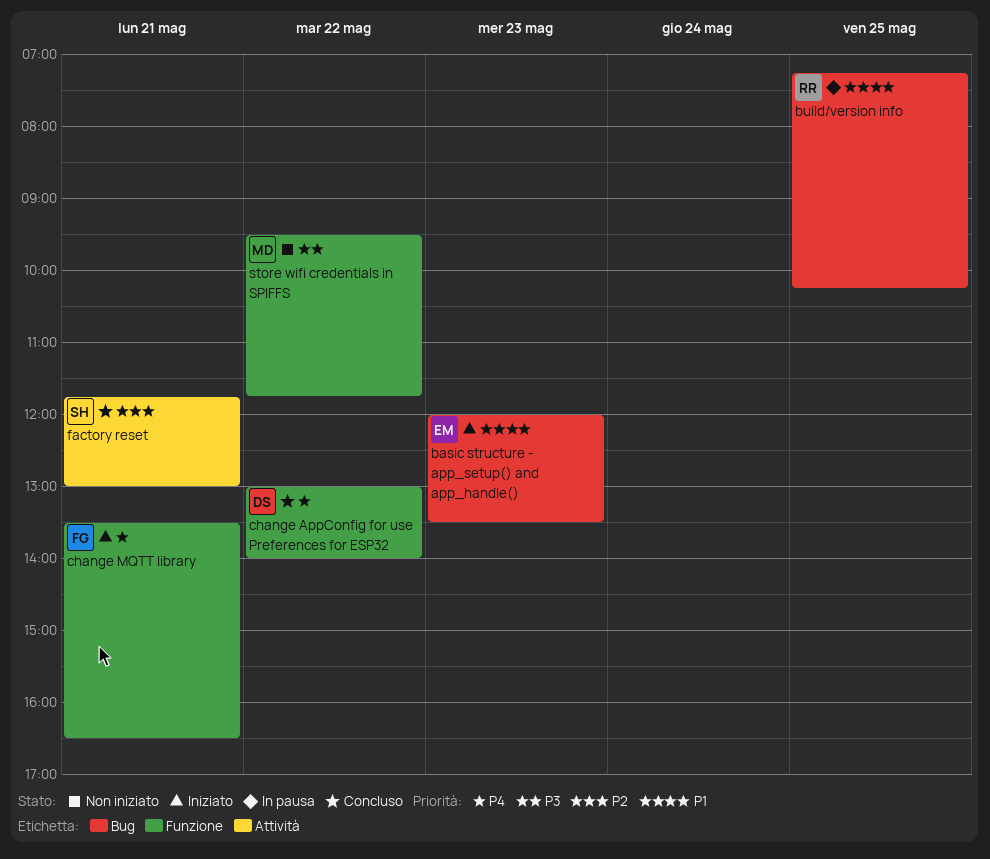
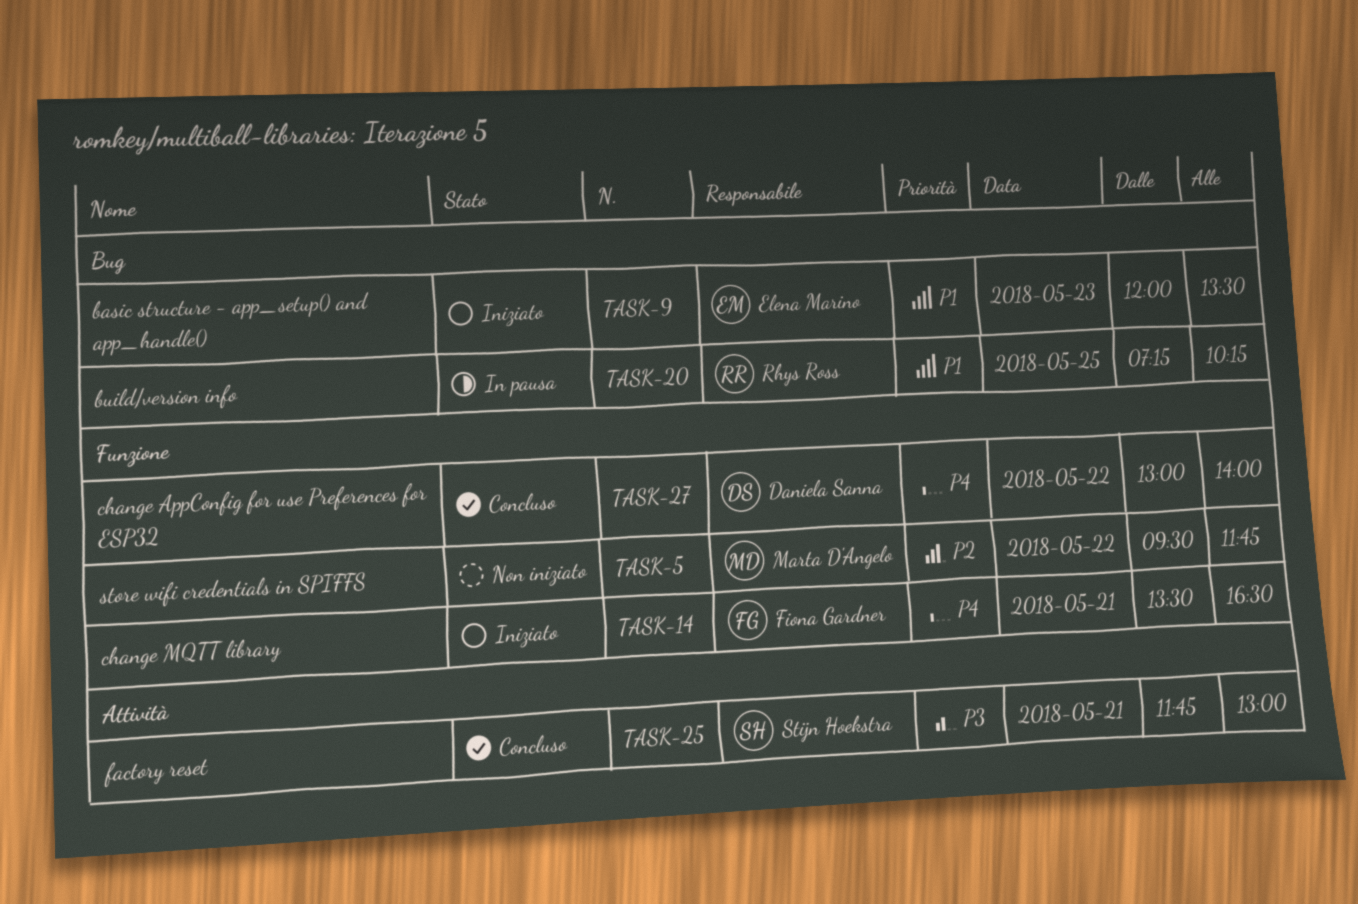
factory reset, priority: P2 -> P3
store wifi credentials in SPIFFS, priority: P3 -> P2

